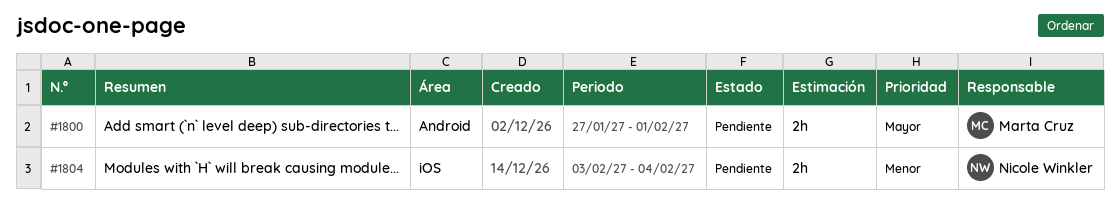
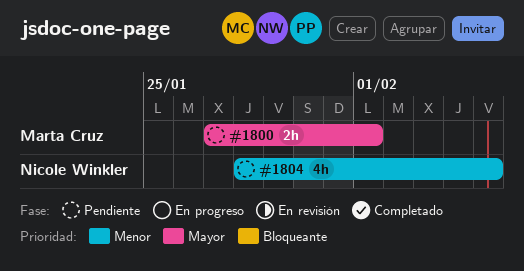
#1804, estimate: 2h -> 4h
#1804, start: Feb 3 -> Jan 28
#1804, due: Feb 4 -> Feb 5

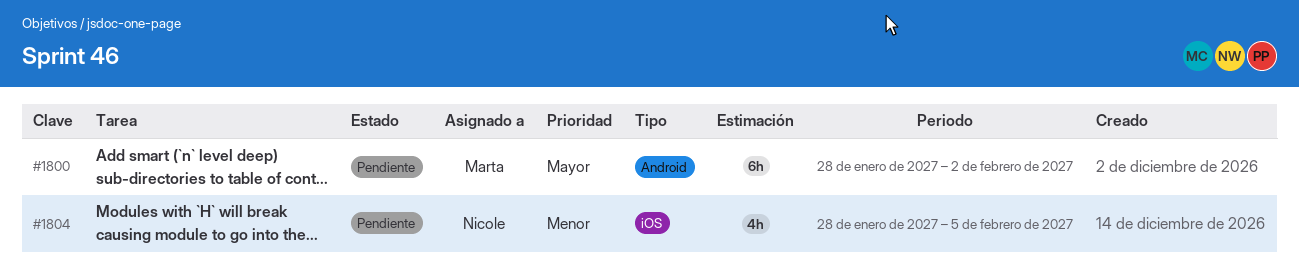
#1800, estimate: 2h -> 6h
#1800, start: Jan 27 -> Jan 28
#1800, due: Feb 1 -> Feb 2

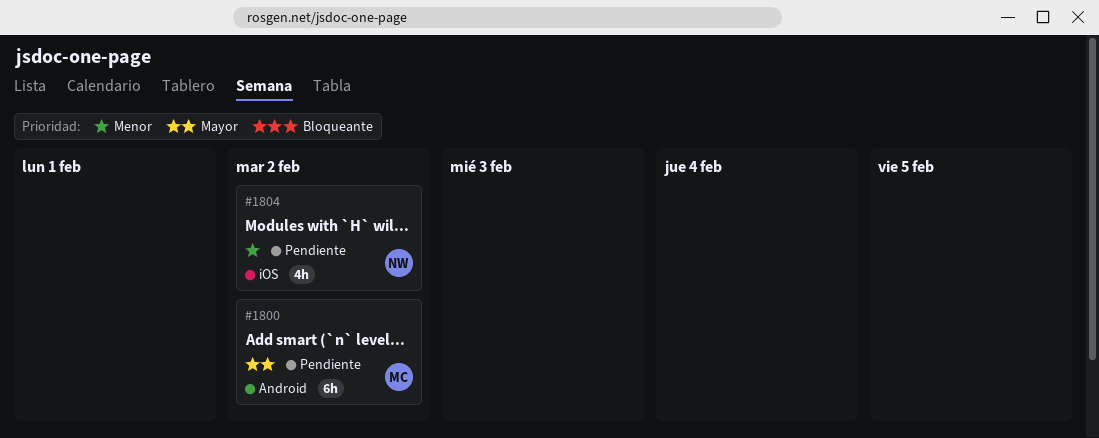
#1804, due: Feb 5 -> Feb 2

